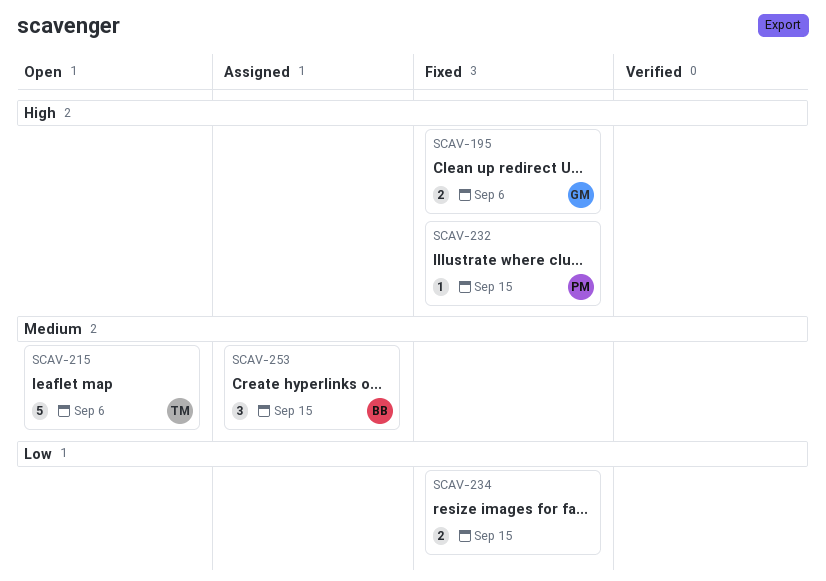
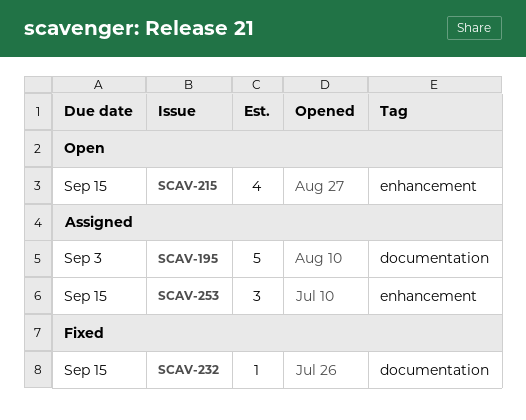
SCAV-195, status: Fixed -> Assigned
SCAV-195, estimate: 2 -> 5
SCAV-195, due: Sep 6 -> Sep 3
SCAV-215, estimate: 5 -> 4
SCAV-215, due: Sep 6 -> Sep 15
SCAV-234: present -> none

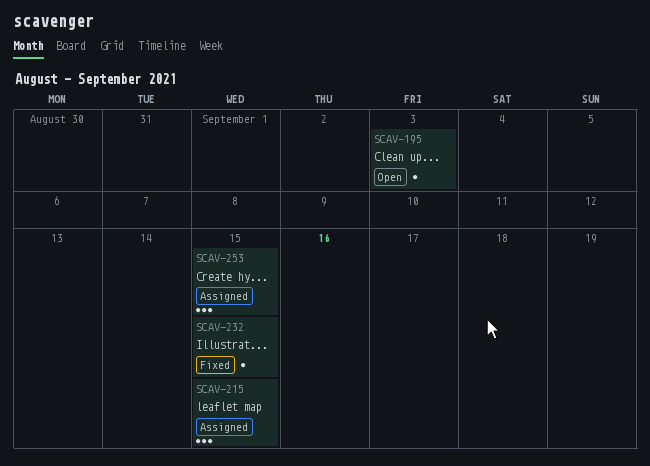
SCAV-195, status: Assigned -> Open
SCAV-195, estimate: 5 -> 1
SCAV-215, status: Open -> Assigned
SCAV-215, estimate: 4 -> 3

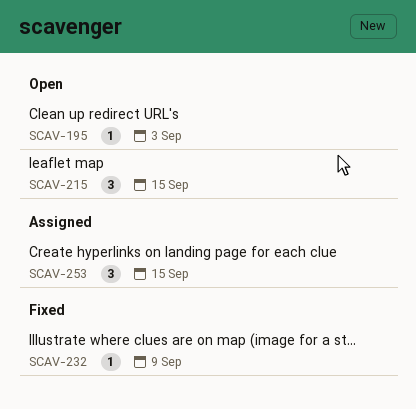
SCAV-215, status: Assigned -> Open
SCAV-232, due: Sep 15 -> Sep 9

